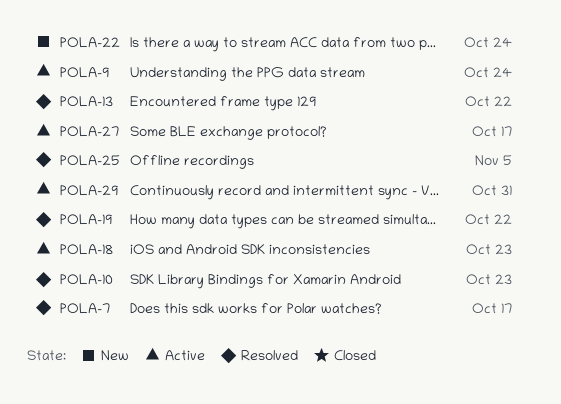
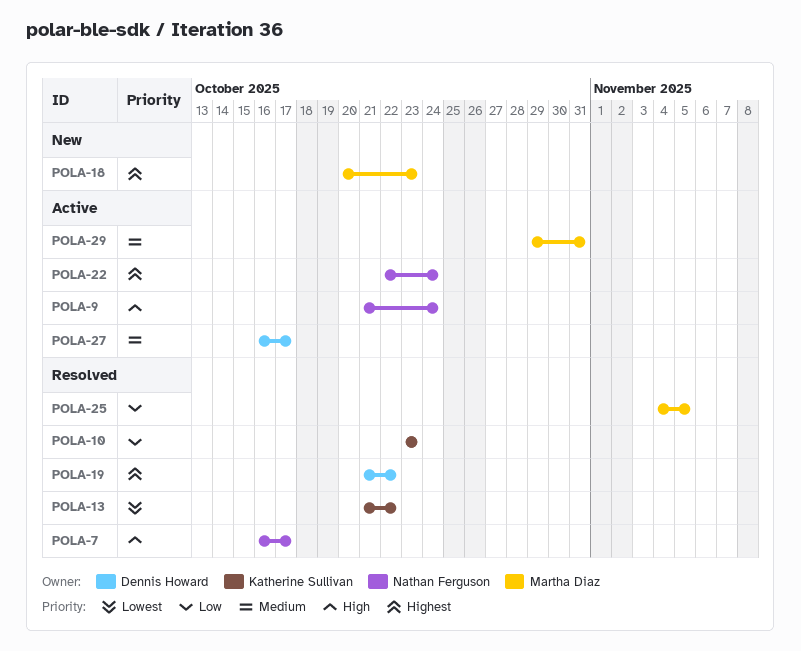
POLA-18, status: Active -> New
POLA-22, status: New -> Active

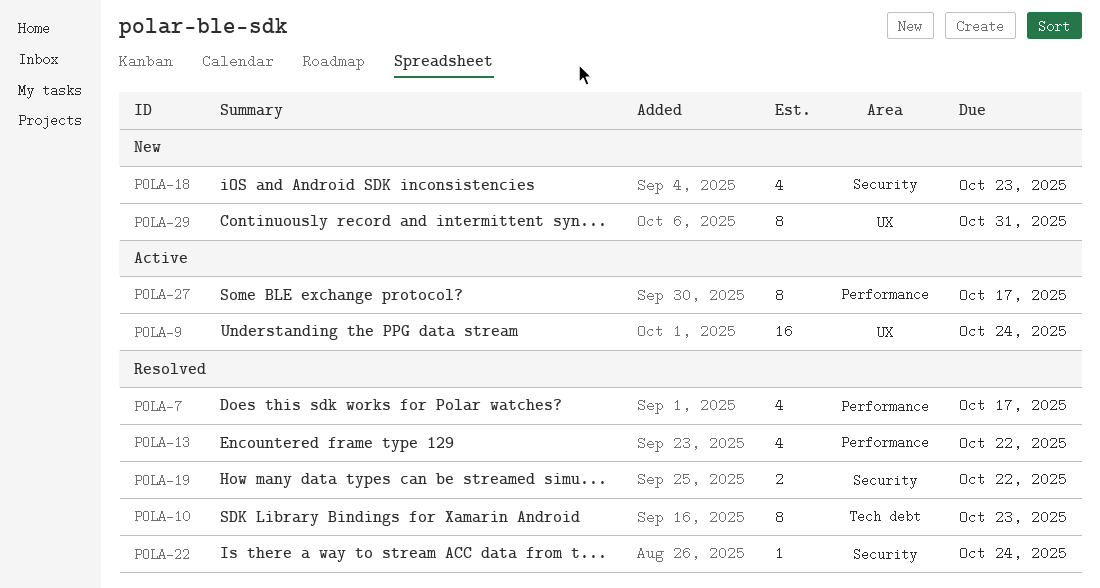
POLA-22, status: Active -> Resolved
POLA-25: present -> none
POLA-29, status: Active -> New

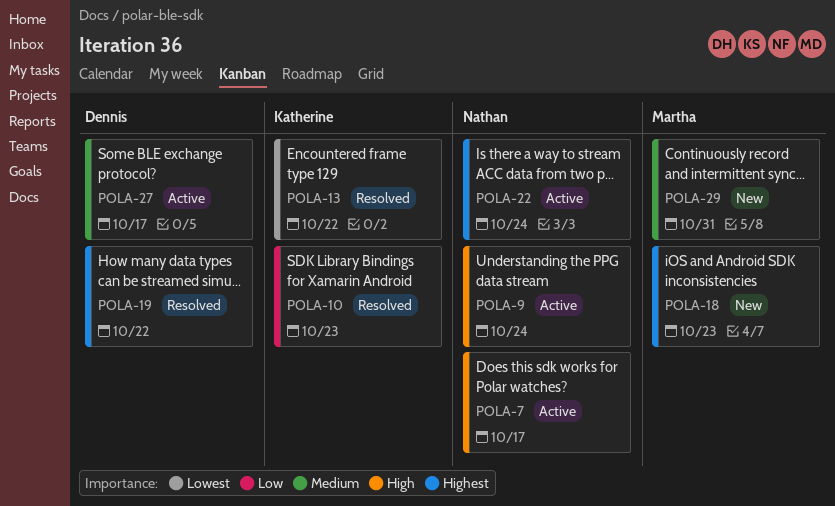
POLA-7, status: Resolved -> Active
POLA-22, status: Resolved -> Active

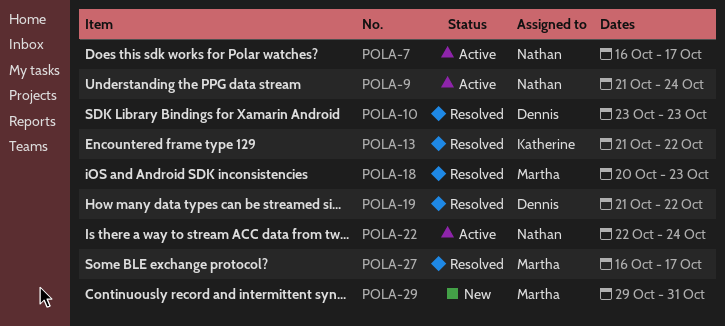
POLA-10, owner: Katherine -> Dennis
POLA-18, status: New -> Resolved
POLA-27, status: Active -> Resolved
POLA-27, owner: Dennis -> Martha

